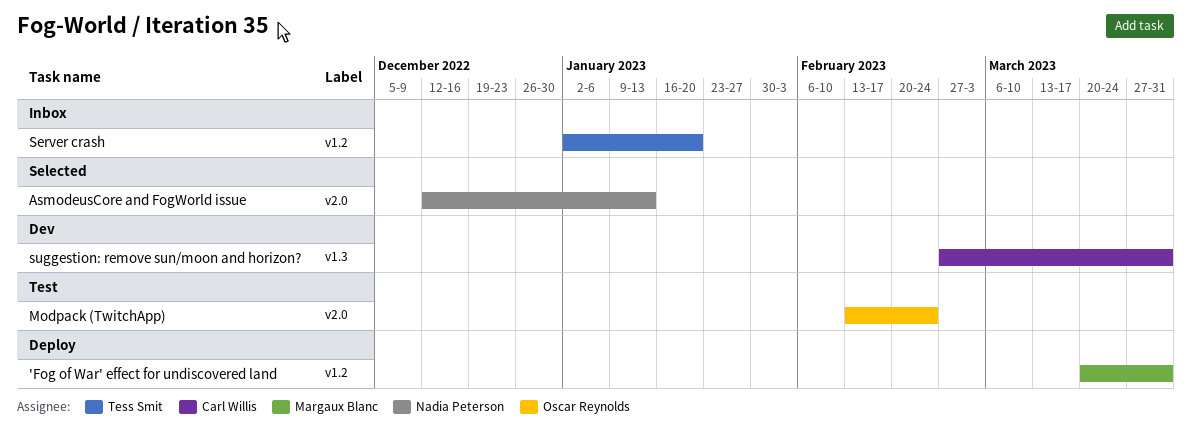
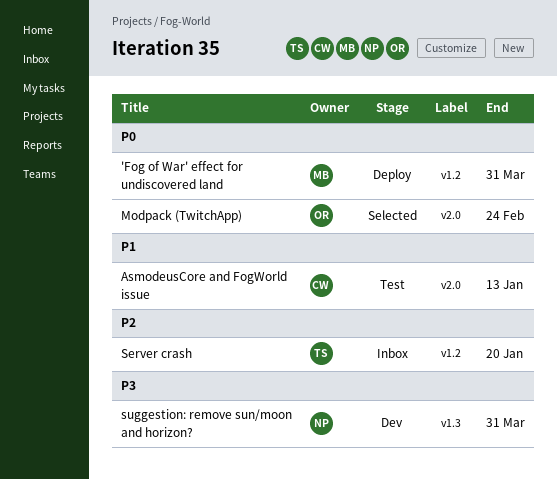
AsmodeusCore and FogWorld issue, status: Selected -> Test
AsmodeusCore and FogWorld issue, owner: Nadia Peterson -> Carl Willis
Modpack (TwitchApp), status: Test -> Selected
suggestion: remove sun/moon and horizon?, owner: Carl Willis -> Nadia Peterson

